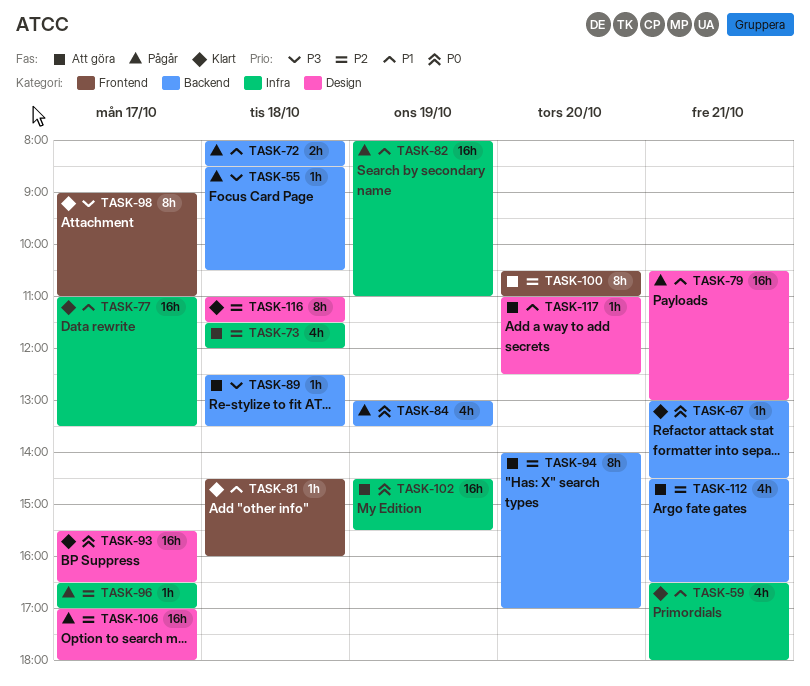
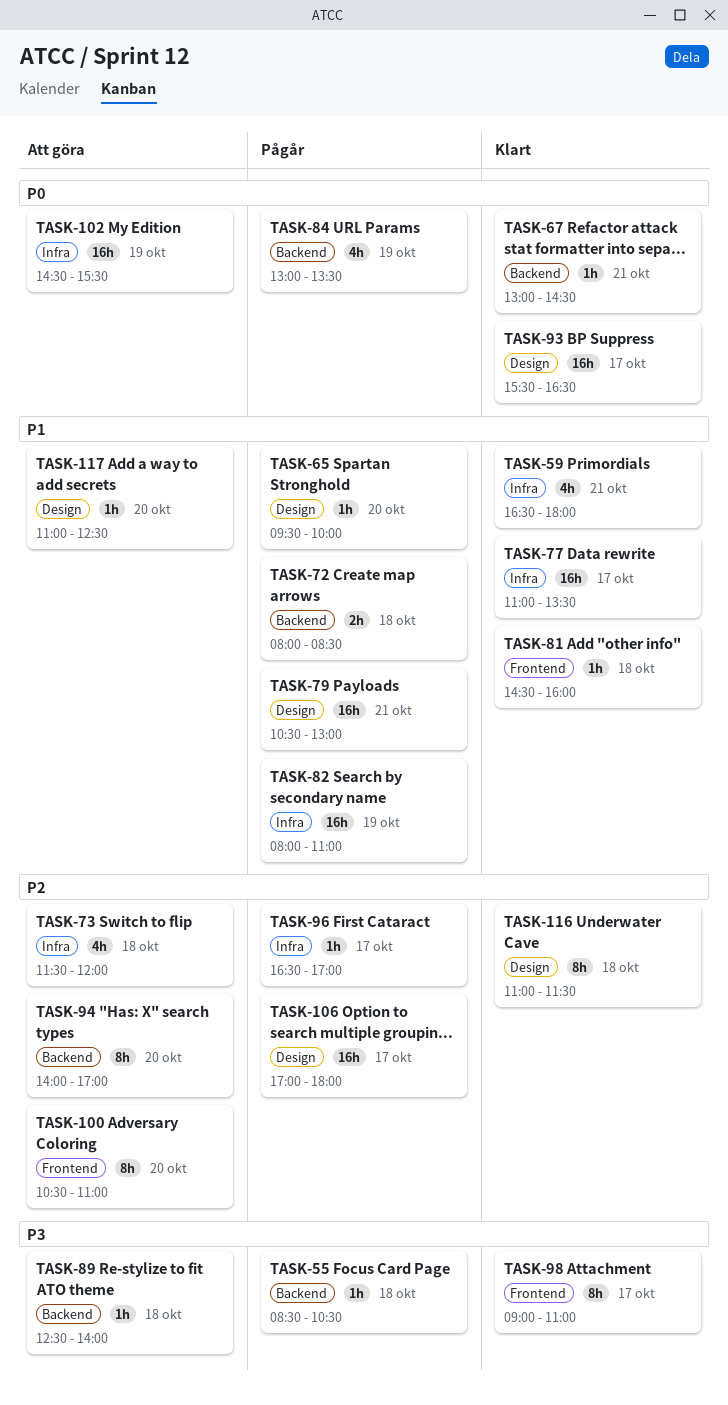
TASK-65: none -> present
TASK-89, ends: 13:30 -> 14:00
TASK-112: present -> none

